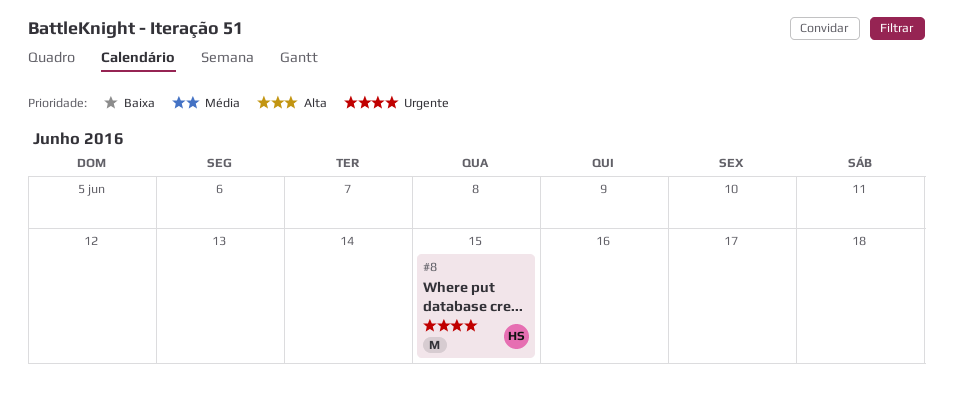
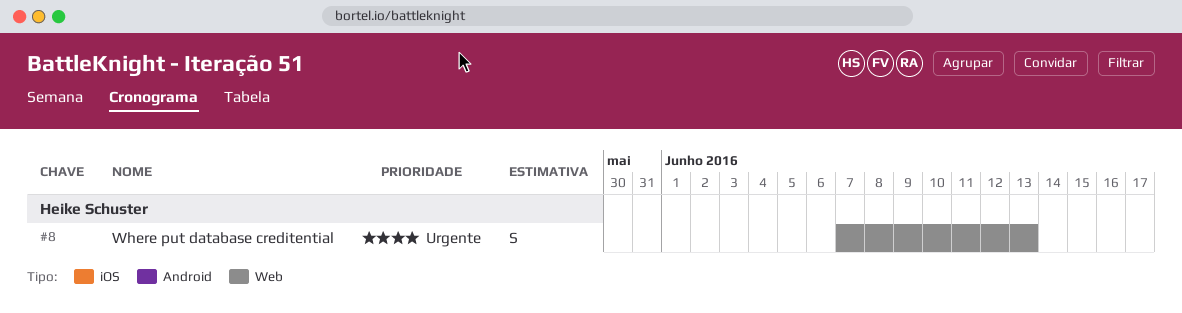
#8, estimate: M -> S
#8, due: Jun 15 -> Jun 13

